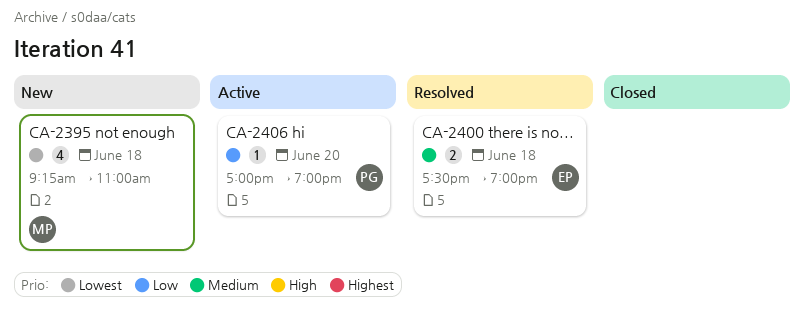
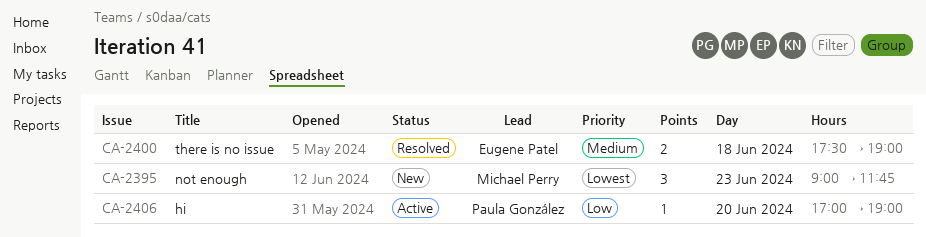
CA-2395, estimate: 4 -> 3
CA-2395, day: Jun 18 -> Jun 23
CA-2395, begins: 09:15 -> 09:00
CA-2395, ends: 11:00 -> 11:45

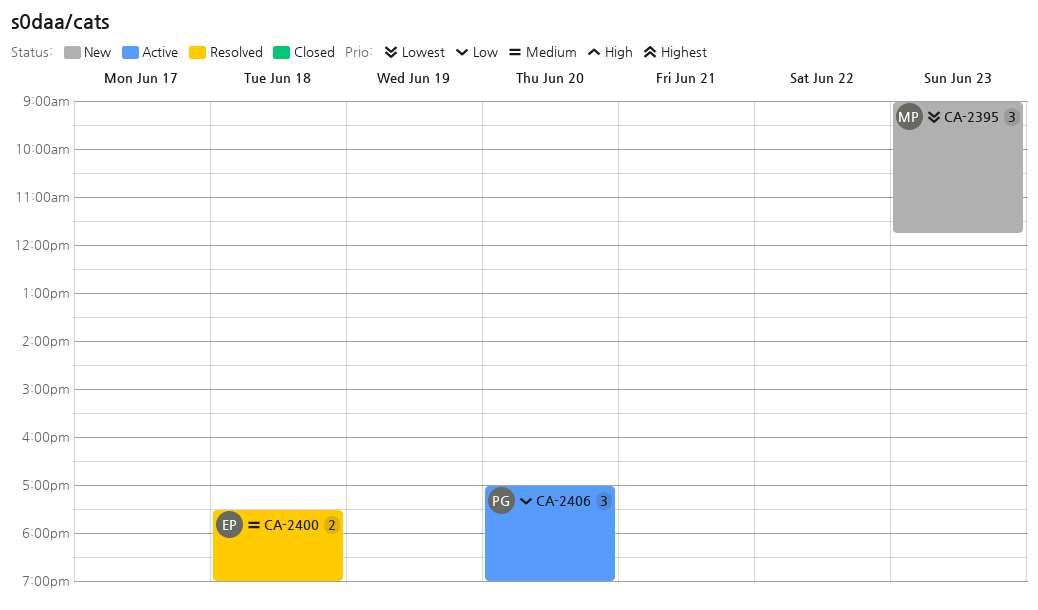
CA-2406, estimate: 1 -> 3

